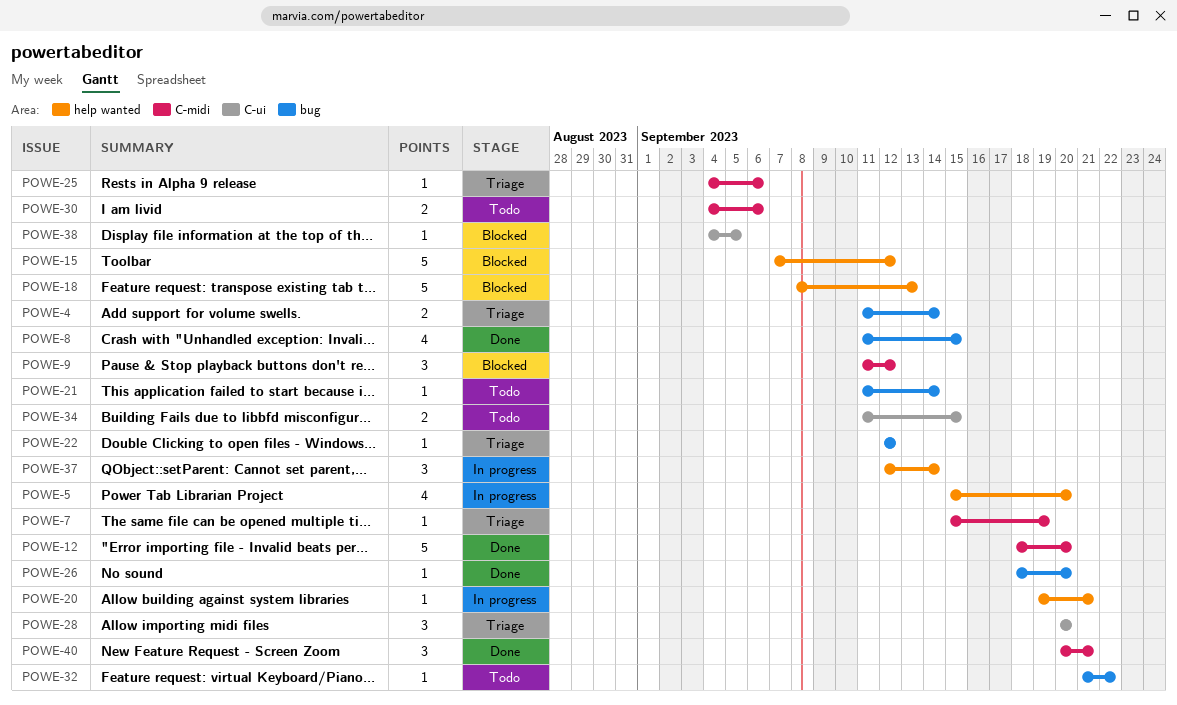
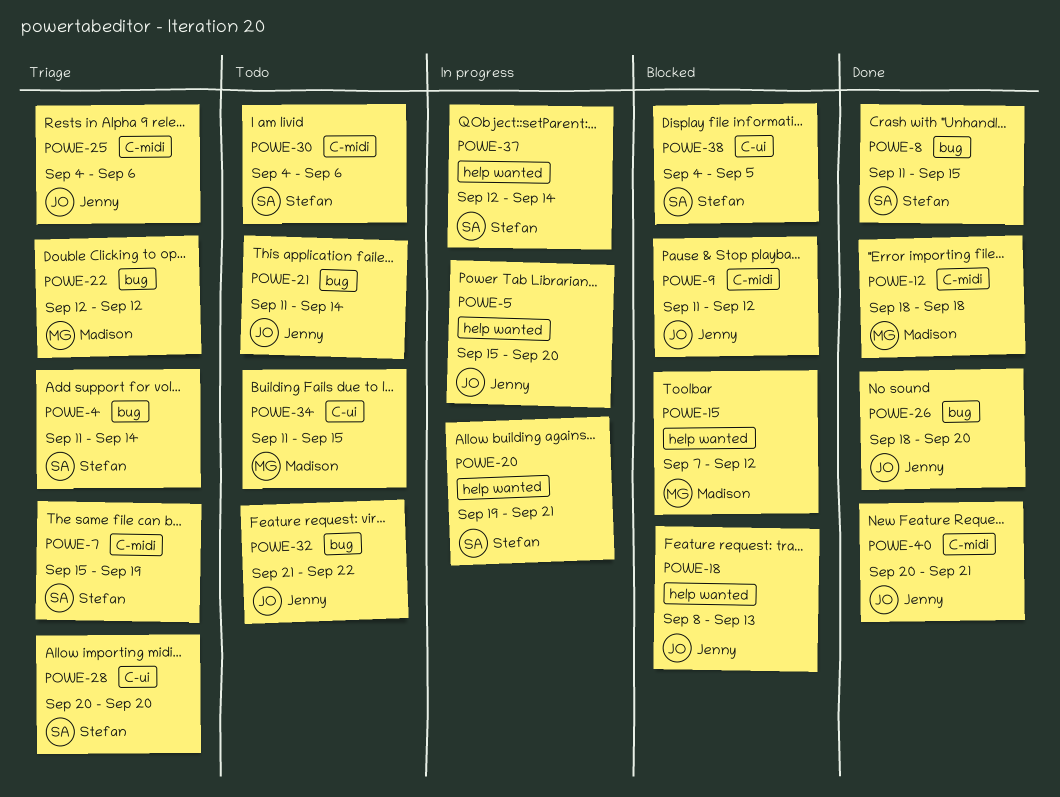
POWE-12, due: Sep 20 -> Sep 18

